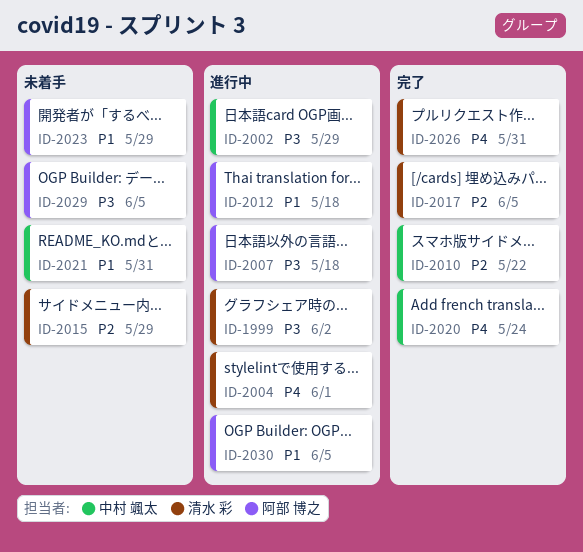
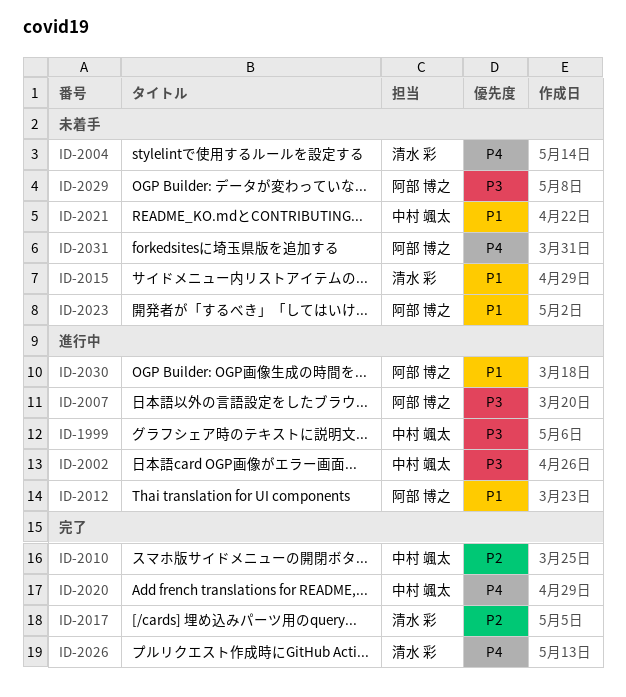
ID-1999, owner: 清水 彩 -> 中村 颯太
ID-2004, status: 進行中 -> 未着手
ID-2015, priority: P2 -> P1
ID-2031: none -> present

